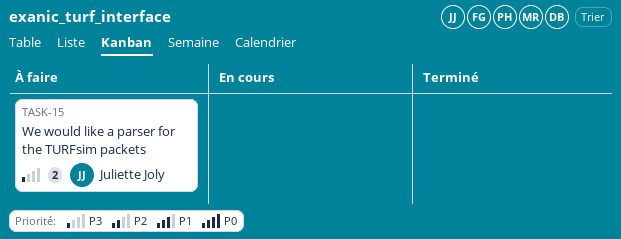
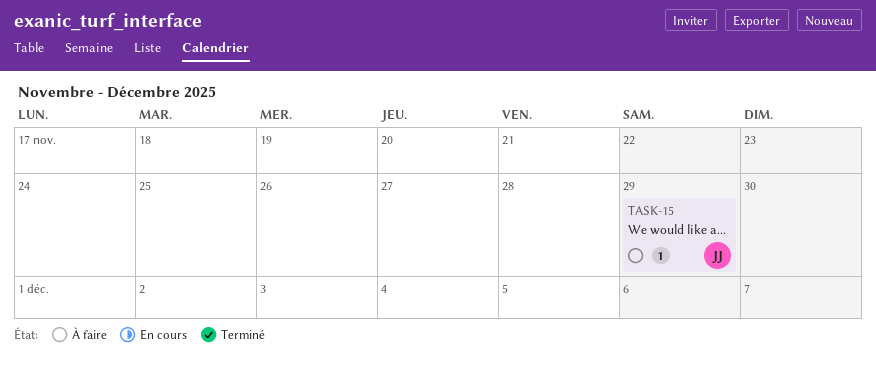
TASK-15, estimate: 2 -> 1

